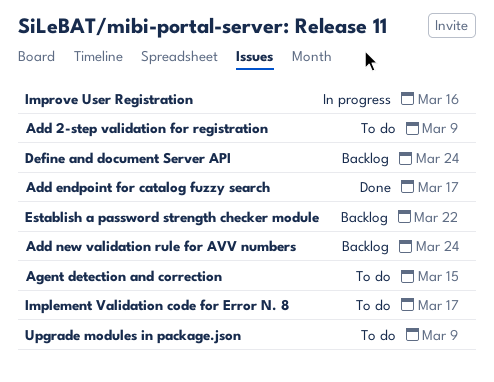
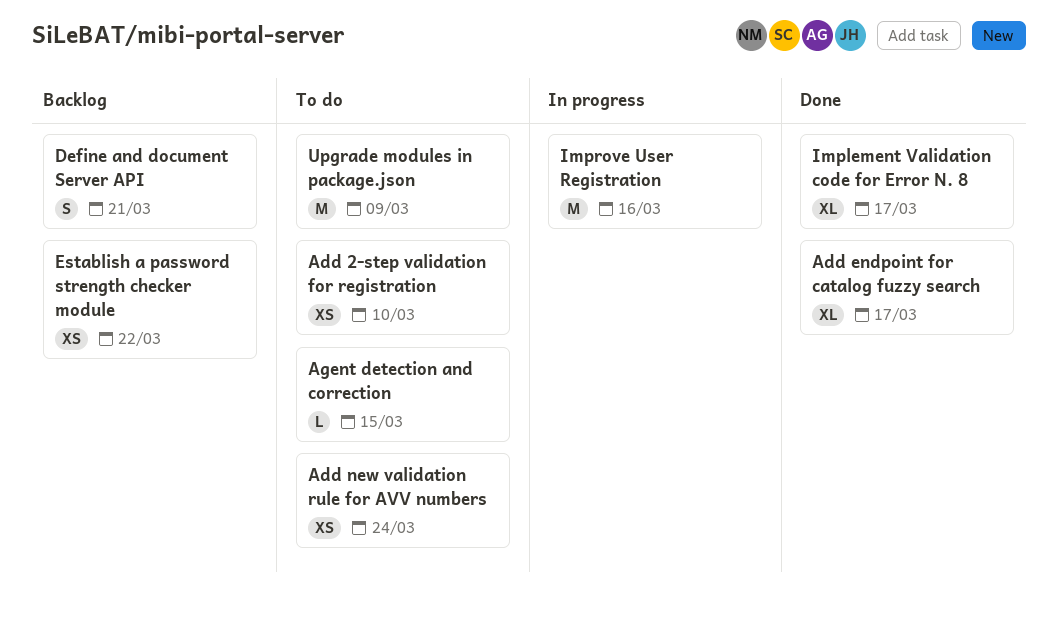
Add 2-step validation for registration, due: Mar 9 -> Mar 10
Add new validation rule for AVV numbers, status: Backlog -> To do
Define and document Server API, due: Mar 24 -> Mar 21
Implement Validation code for Error N. 8, status: To do -> Done

